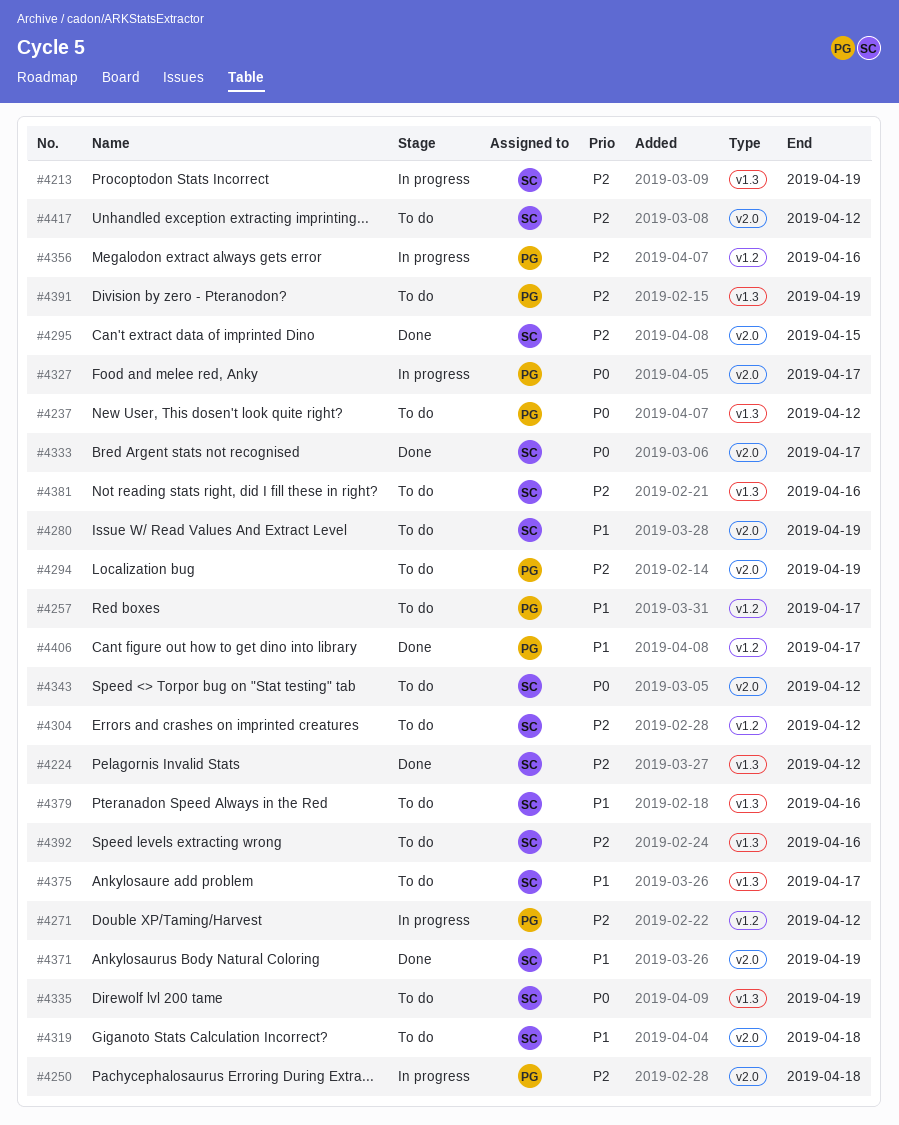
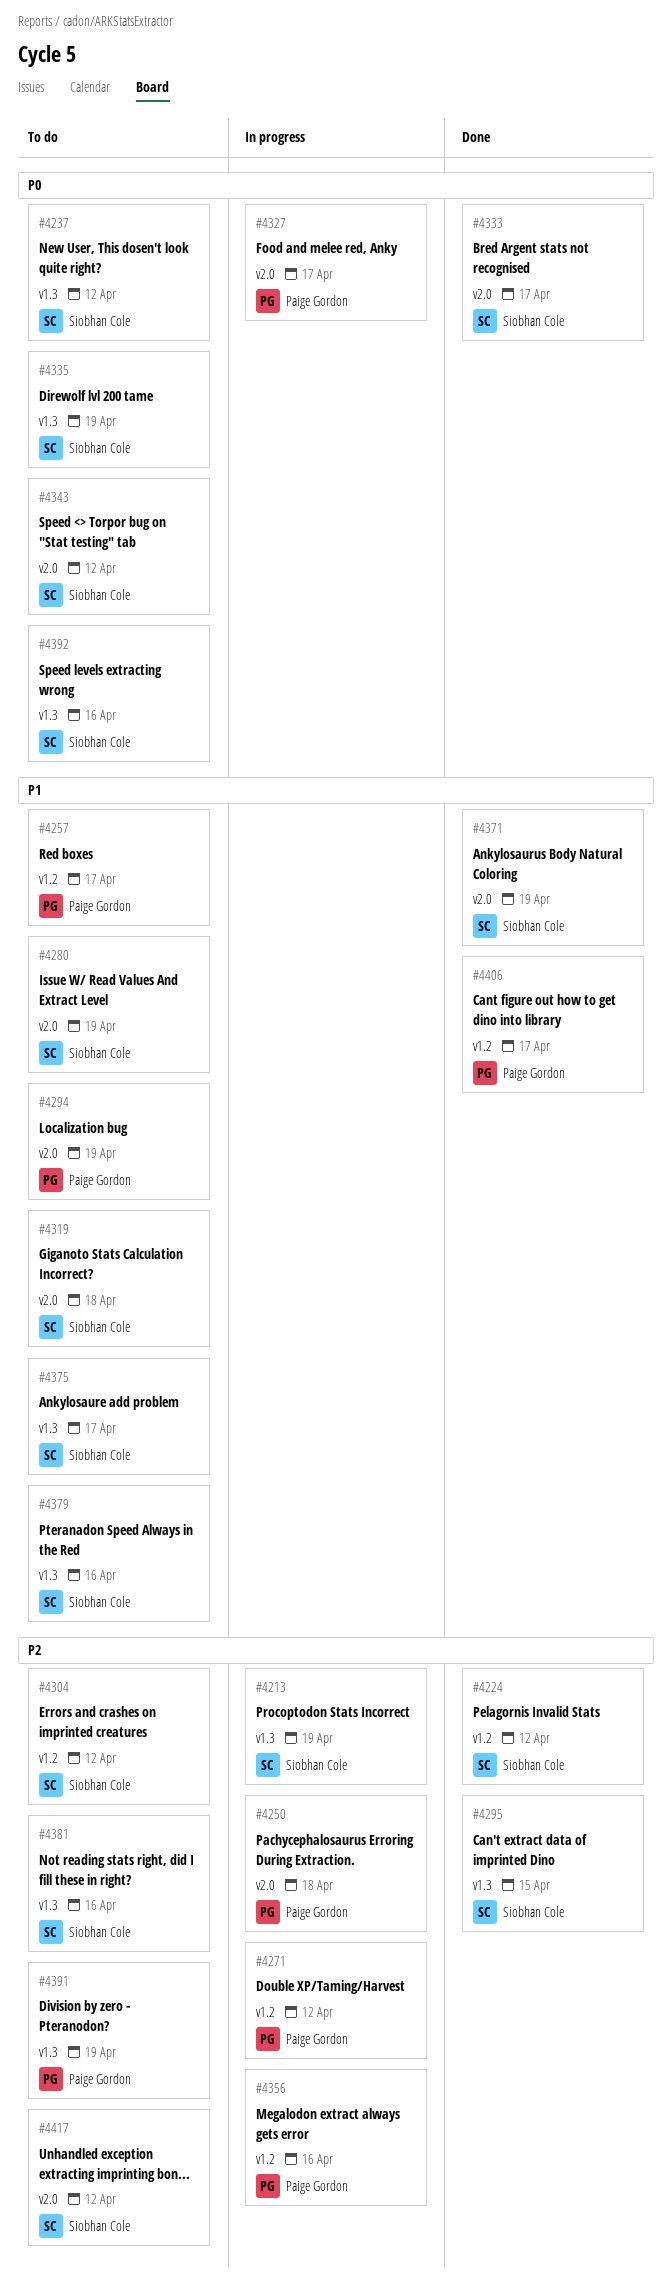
#4224, label: v1.3 -> v1.2
#4237, owner: Paige Gordon -> Siobhan Cole
#4294, priority: P2 -> P1
#4295, label: v2.0 -> v1.3
#4392, priority: P2 -> P0

